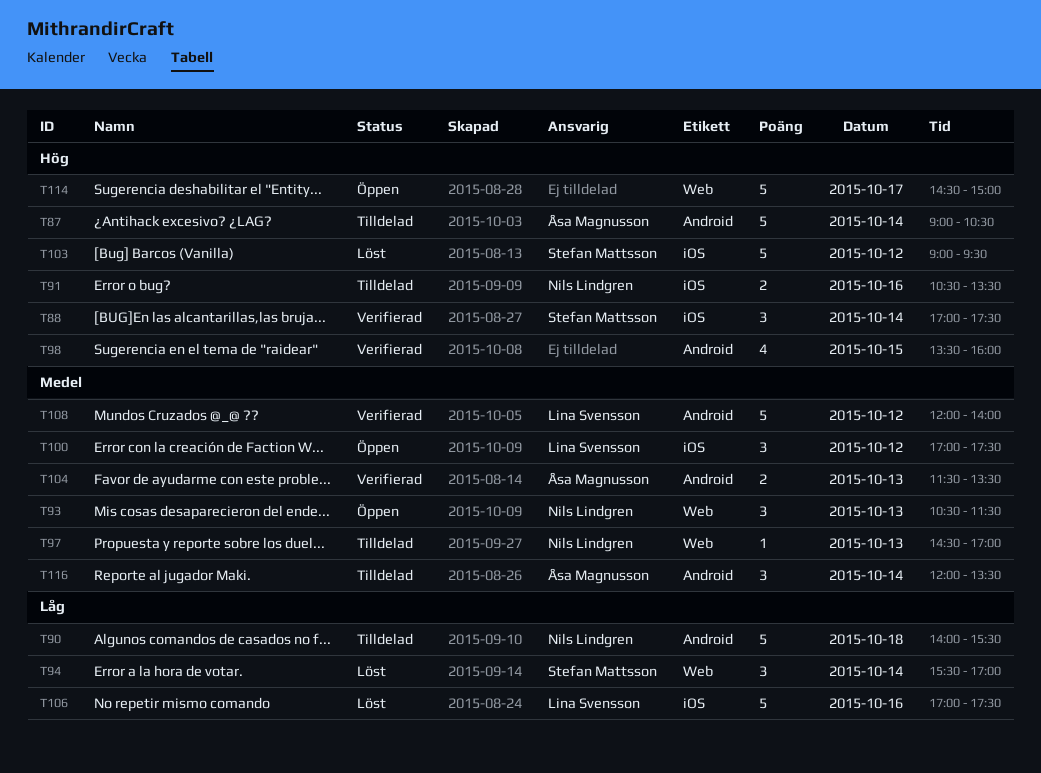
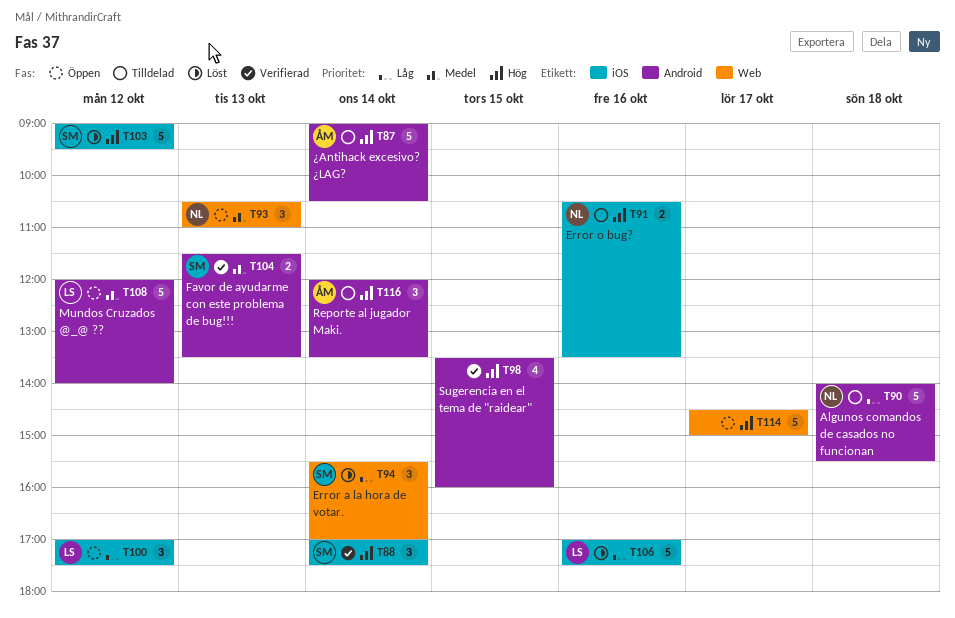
T93, ends: 11:30 -> 11:00
T97: present -> none
T100, priority: Medel -> Låg
T104, owner: Åsa Magnusson -> Stefan Mattsson
T108, status: Verifierad -> Öppen
T116, priority: Medel -> Hög

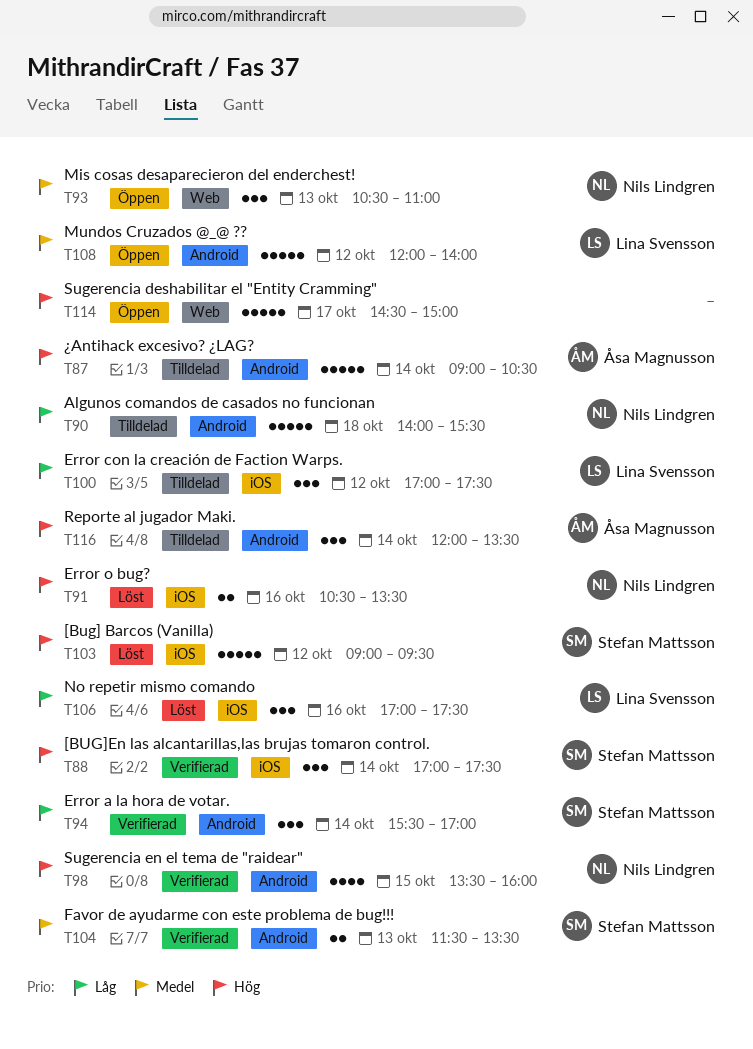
T91, status: Tilldelad -> Löst
T94, status: Löst -> Verifierad
T94, label: Web -> Android
T98, owner: none -> Nils Lindgren
T100, status: Öppen -> Tilldelad
T106, estimate: 5 -> 3

